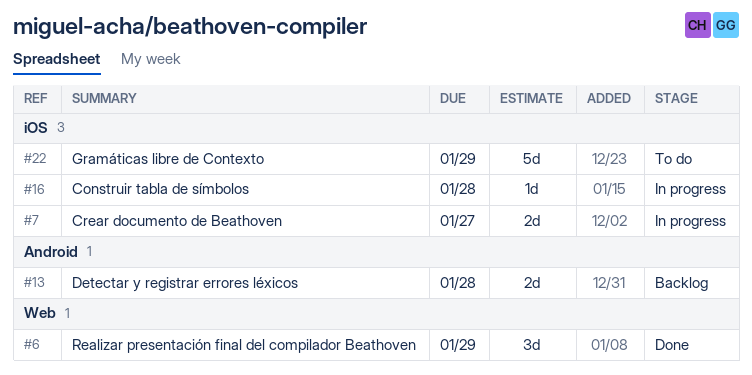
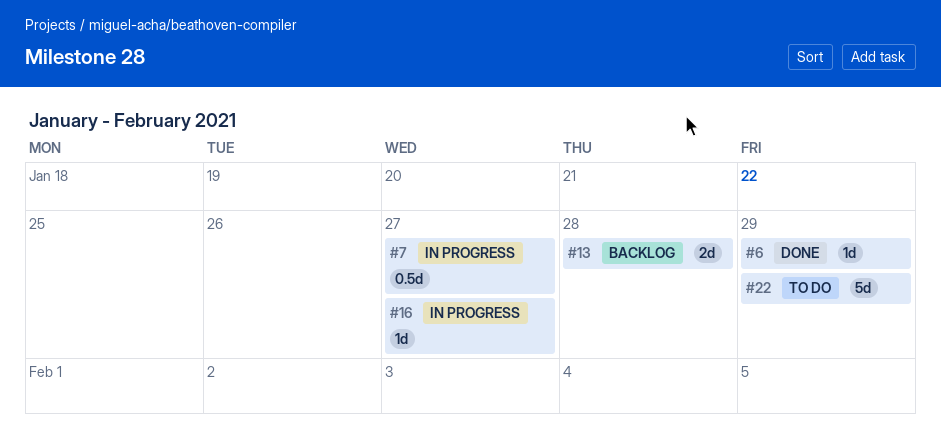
#6, estimate: 3d -> 1d
#7, estimate: 2d -> 0.5d
#16, due: Jan 28 -> Jan 27

